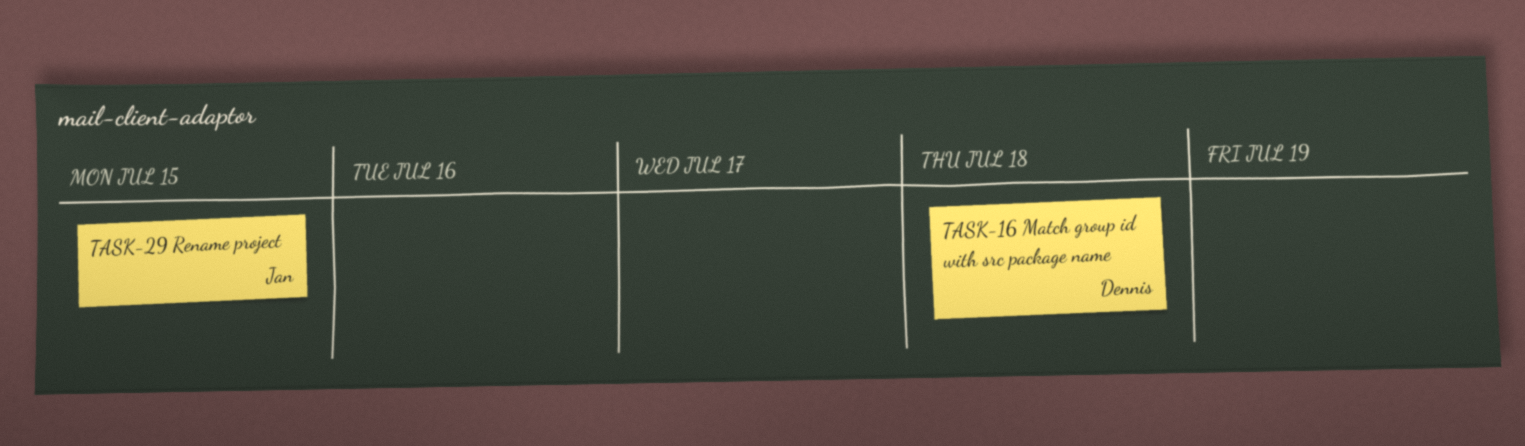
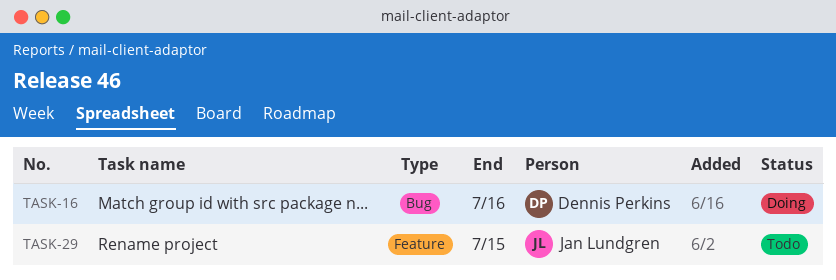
TASK-16, due: Jul 18 -> Jul 16

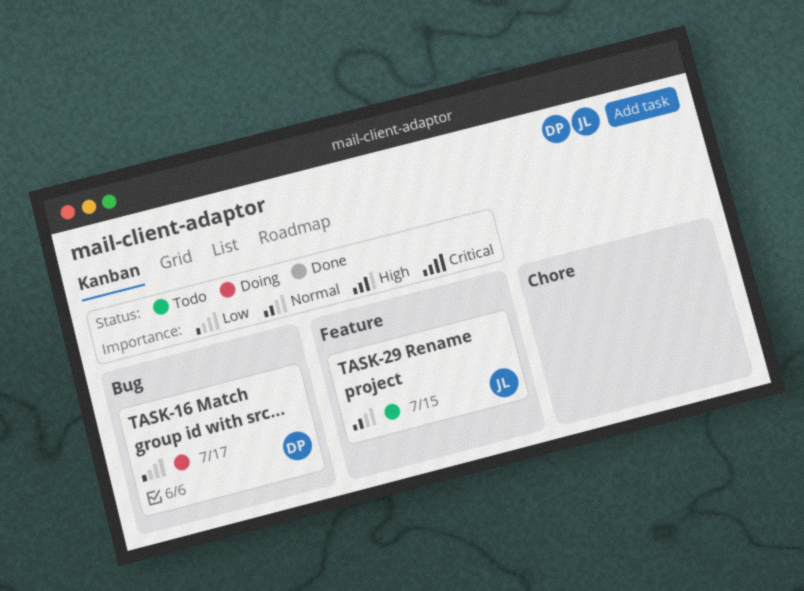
TASK-16, due: Jul 16 -> Jul 17

